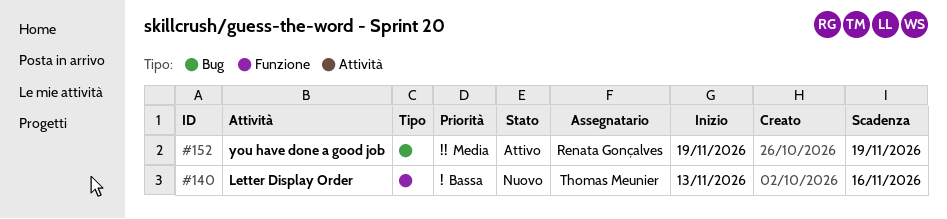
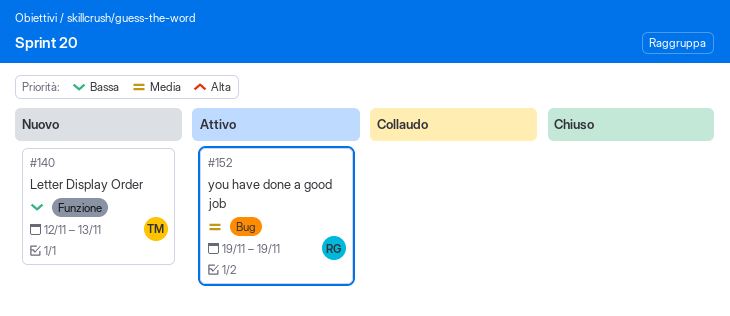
#140, start: Nov 13 -> Nov 12
#140, due: Nov 16 -> Nov 13

